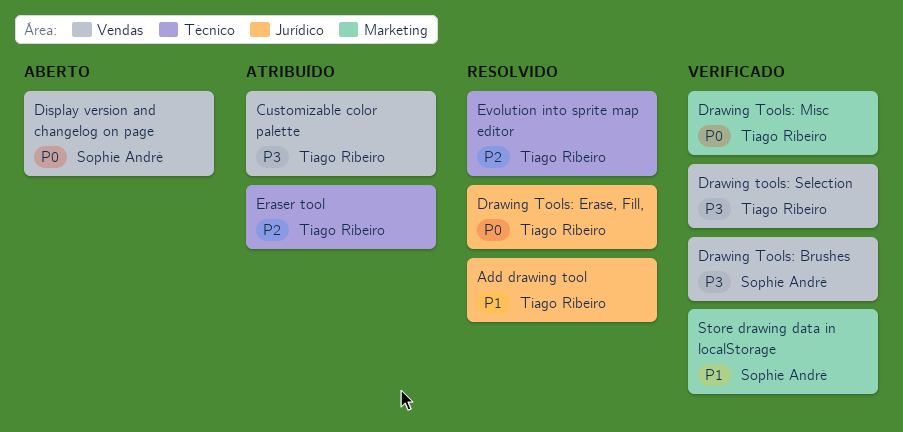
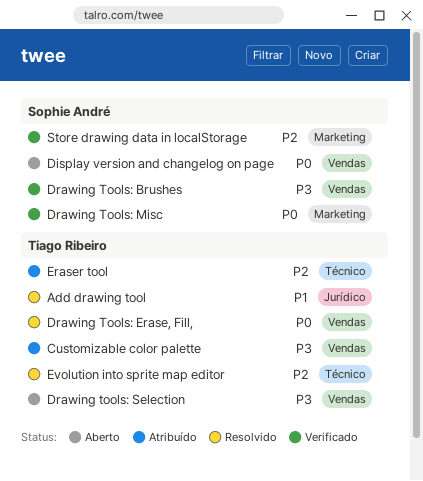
Drawing Tools: Erase, Fill,, label: Jurídico -> Vendas
Drawing Tools: Misc, owner: Tiago Ribeiro -> Sophie André
Drawing tools: Selection, status: Verificado -> Aberto
Store drawing data in localStorage, priority: P1 -> P2

